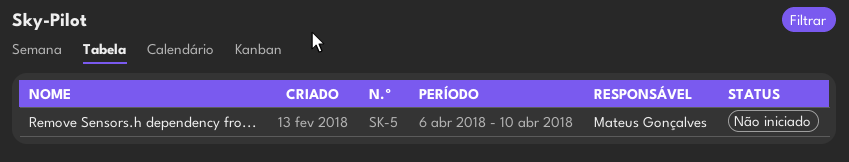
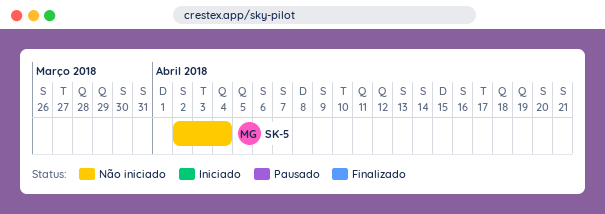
SK-5, start: Apr 6 -> Apr 2
SK-5, due: Apr 10 -> Apr 4

